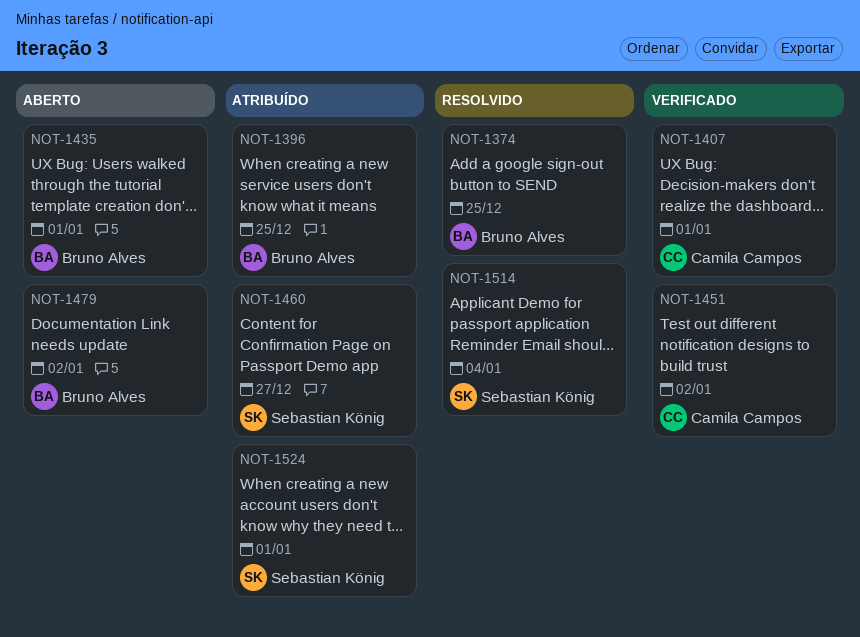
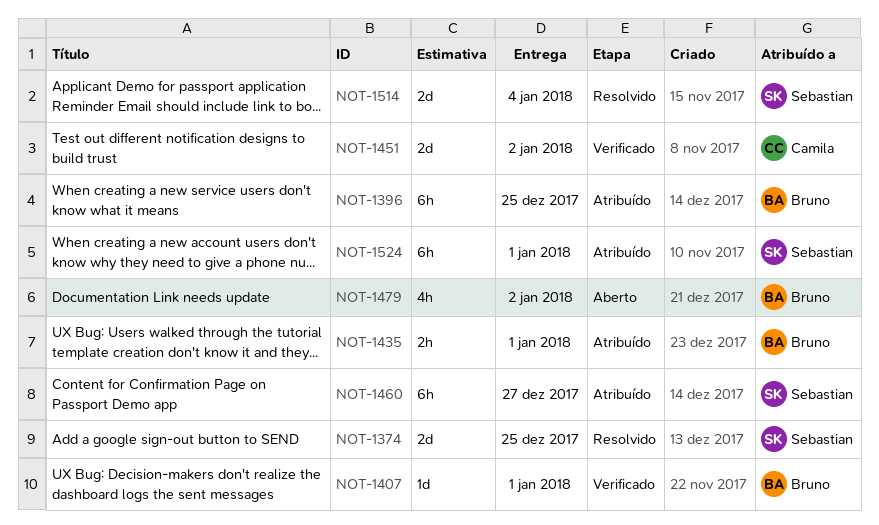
NOT-1374, owner: Bruno Alves -> Sebastian König
NOT-1407, owner: Camila Campos -> Bruno Alves
NOT-1435, status: Aberto -> Atribuído

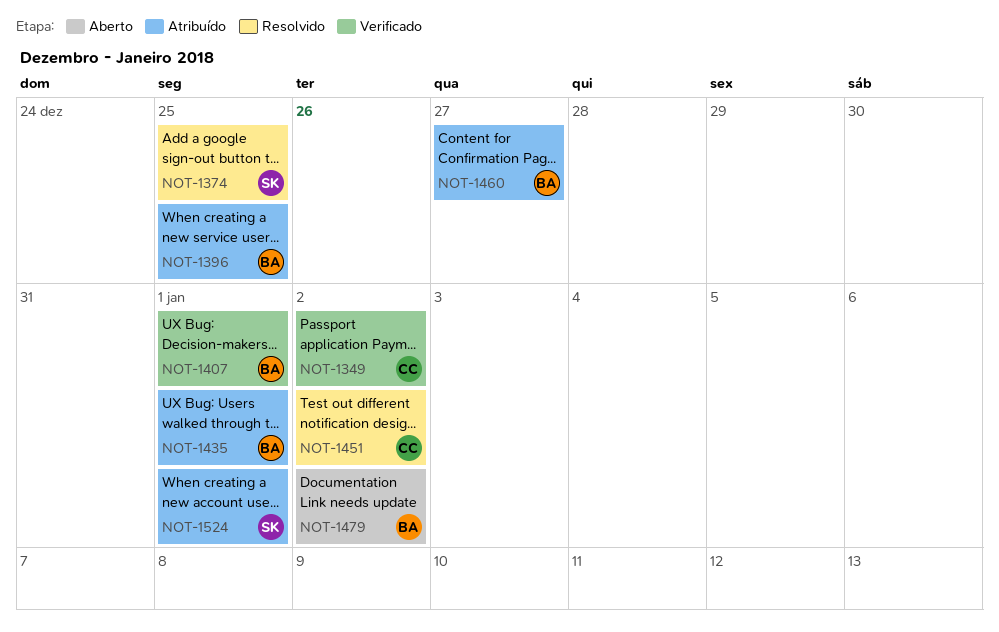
NOT-1349: none -> present
NOT-1451, status: Verificado -> Resolvido
NOT-1460, owner: Sebastian -> Bruno
NOT-1514: present -> none

